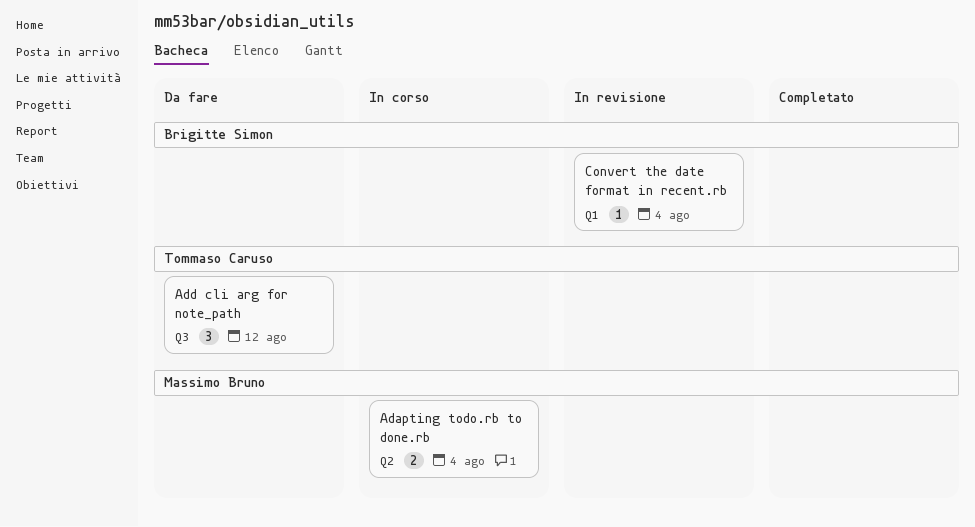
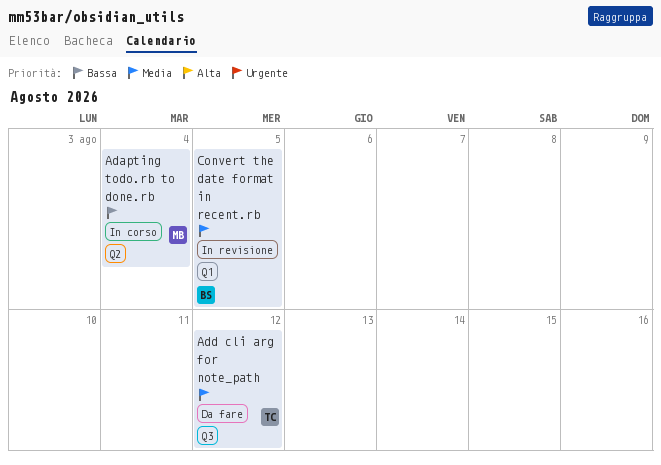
Convert the date format in recent.rb, due: Aug 4 -> Aug 5

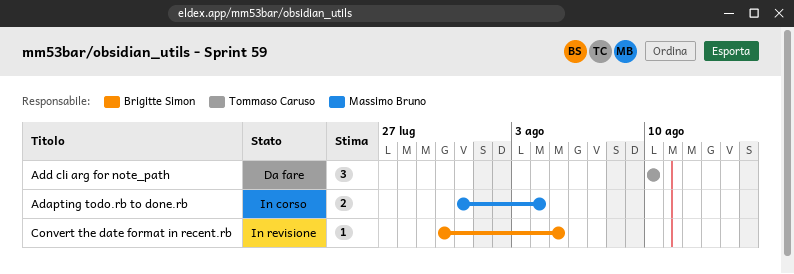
Add cli arg for note_path, due: Aug 12 -> Aug 10

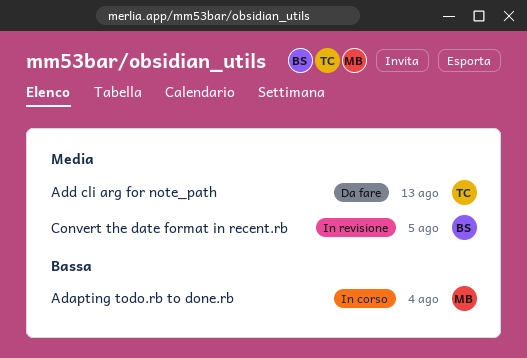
Add cli arg for note_path, due: Aug 10 -> Aug 13

